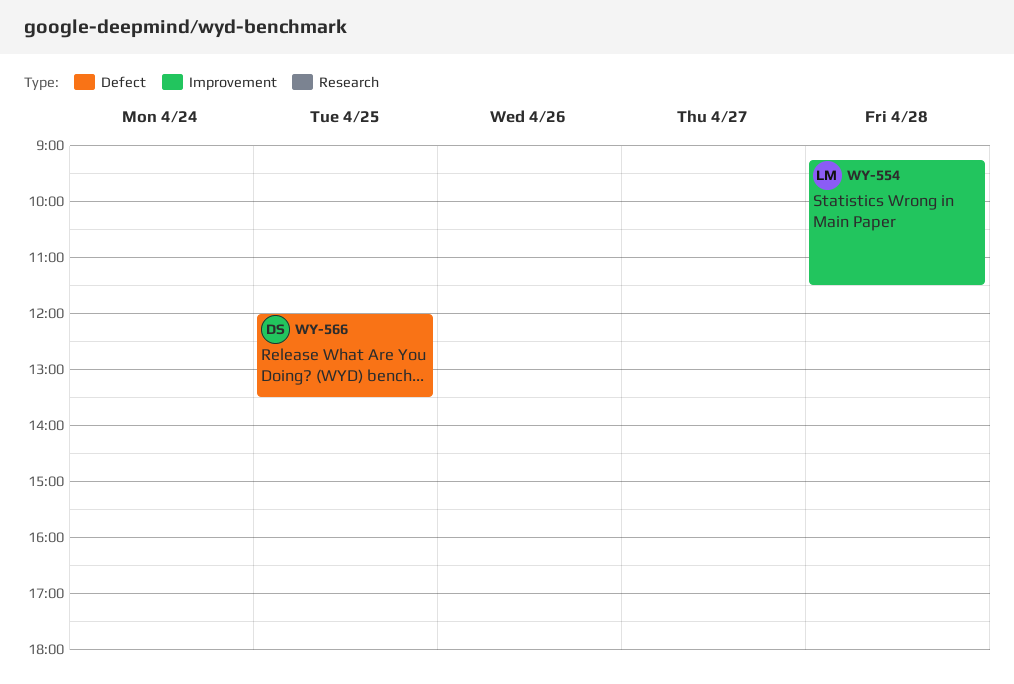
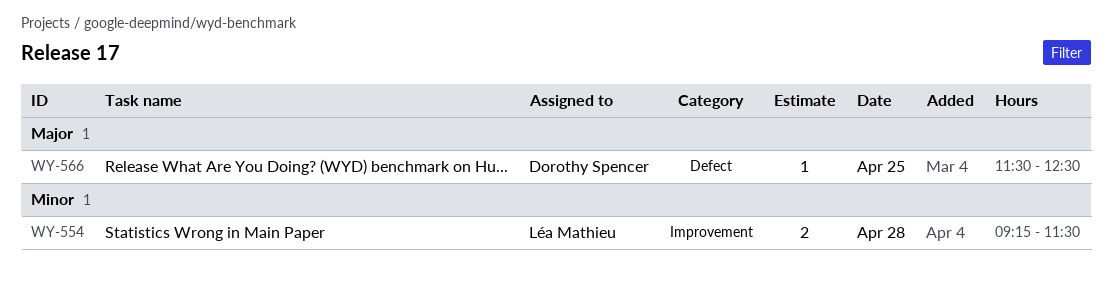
WY-566, begins: 12:00 -> 11:30
WY-566, ends: 13:30 -> 12:30

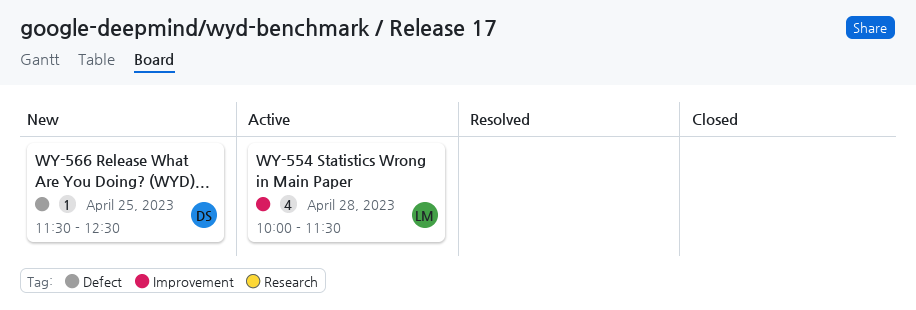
WY-554, estimate: 2 -> 4
WY-554, begins: 09:15 -> 10:00

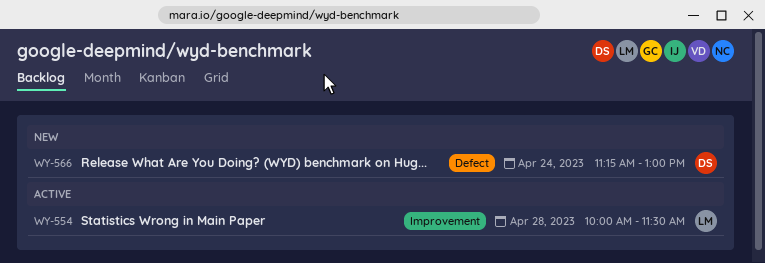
WY-566, day: Apr 25 -> Apr 24
WY-566, begins: 11:30 -> 11:15
WY-566, ends: 12:30 -> 13:00

